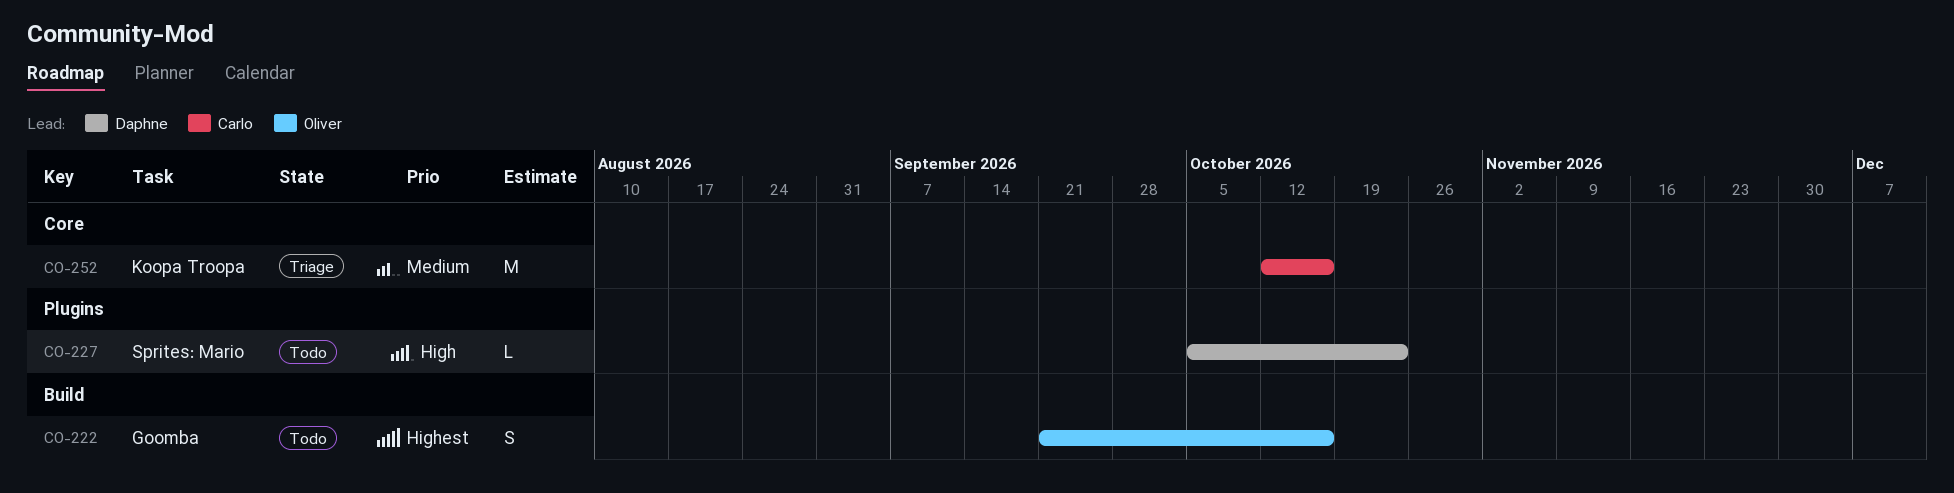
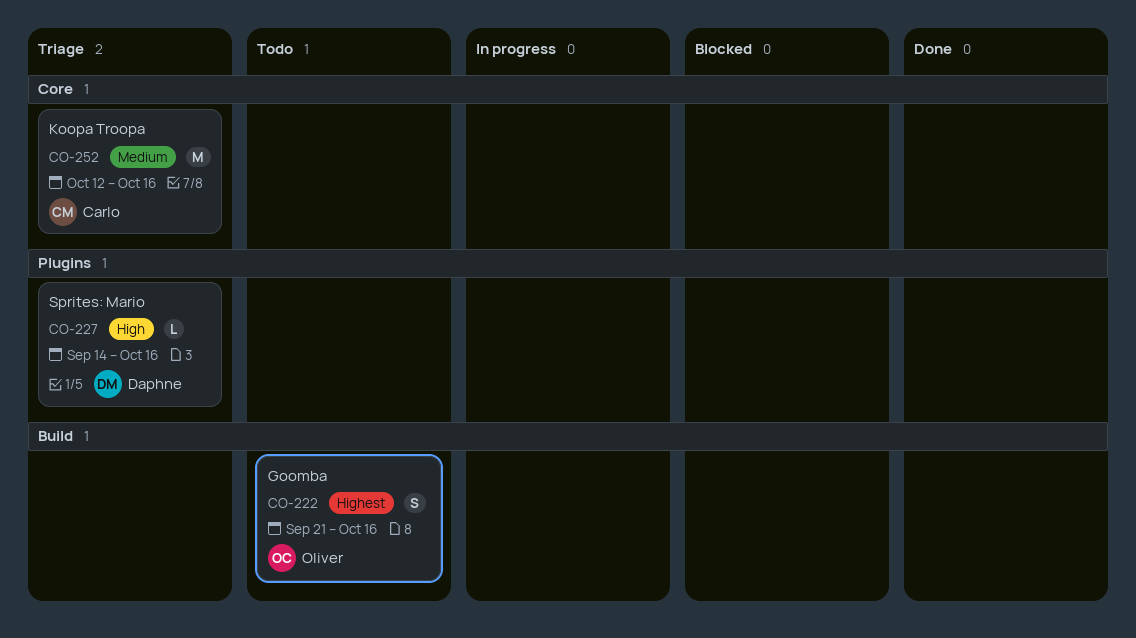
CO-227, status: Todo -> Triage
CO-227, start: Oct 5 -> Sep 14
CO-227, due: Oct 23 -> Oct 16

